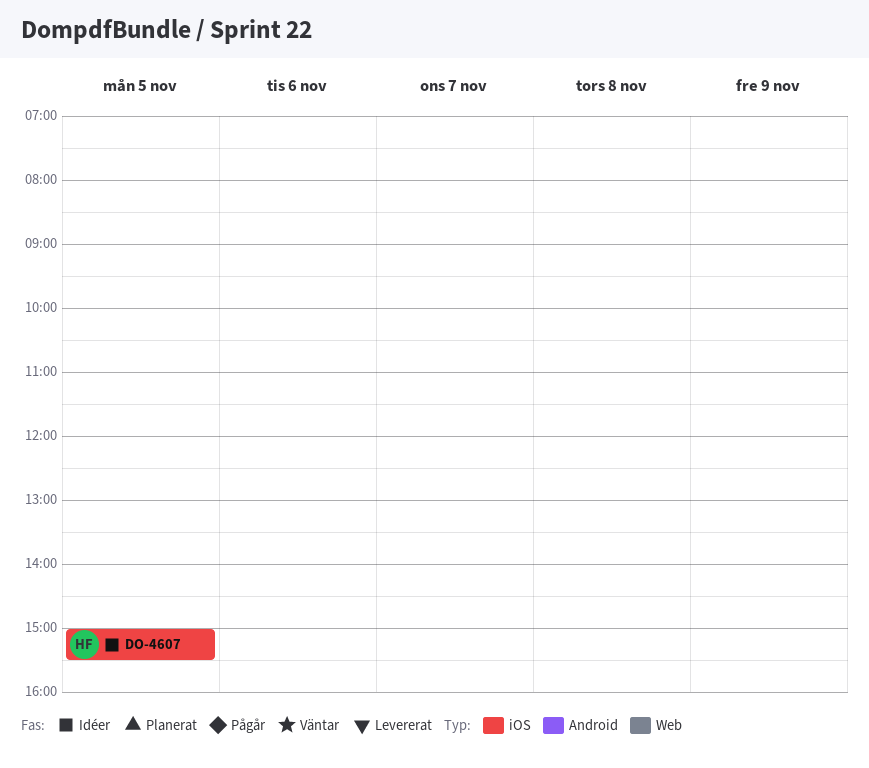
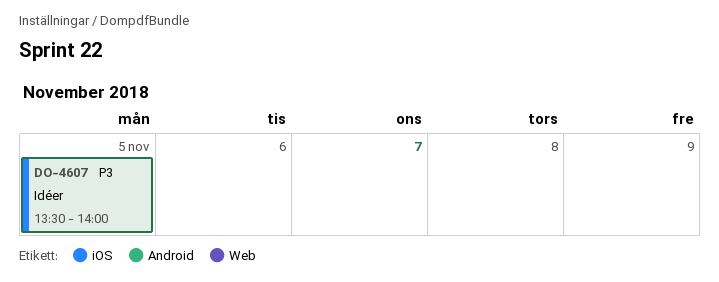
DO-4607, begins: 15:00 -> 13:30
DO-4607, ends: 15:30 -> 14:00

